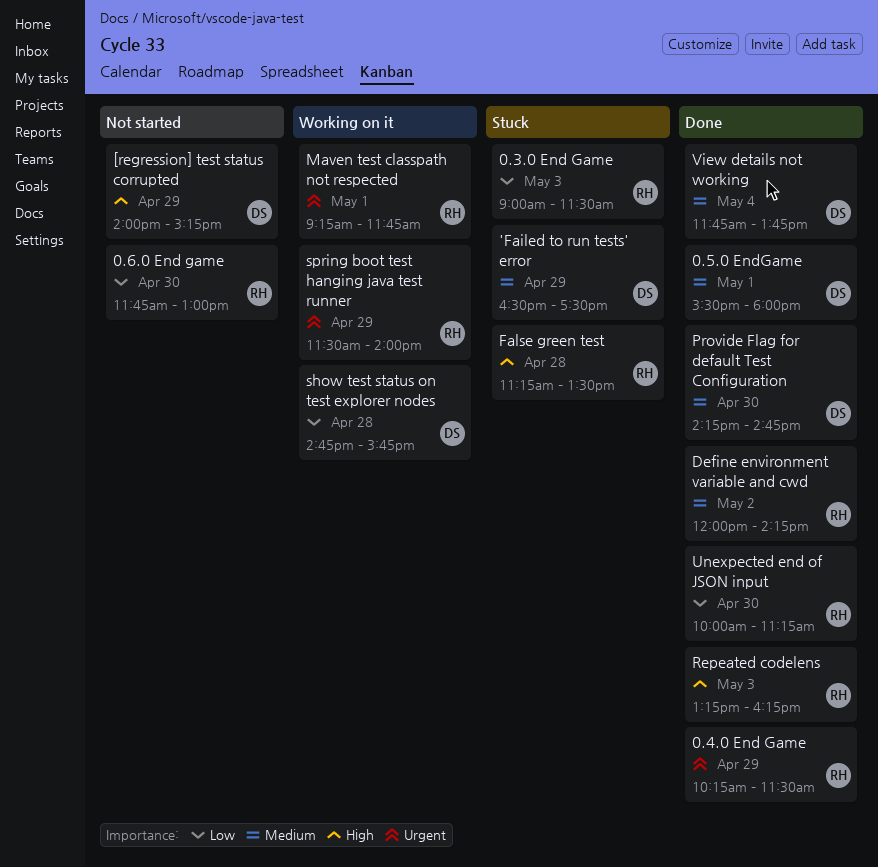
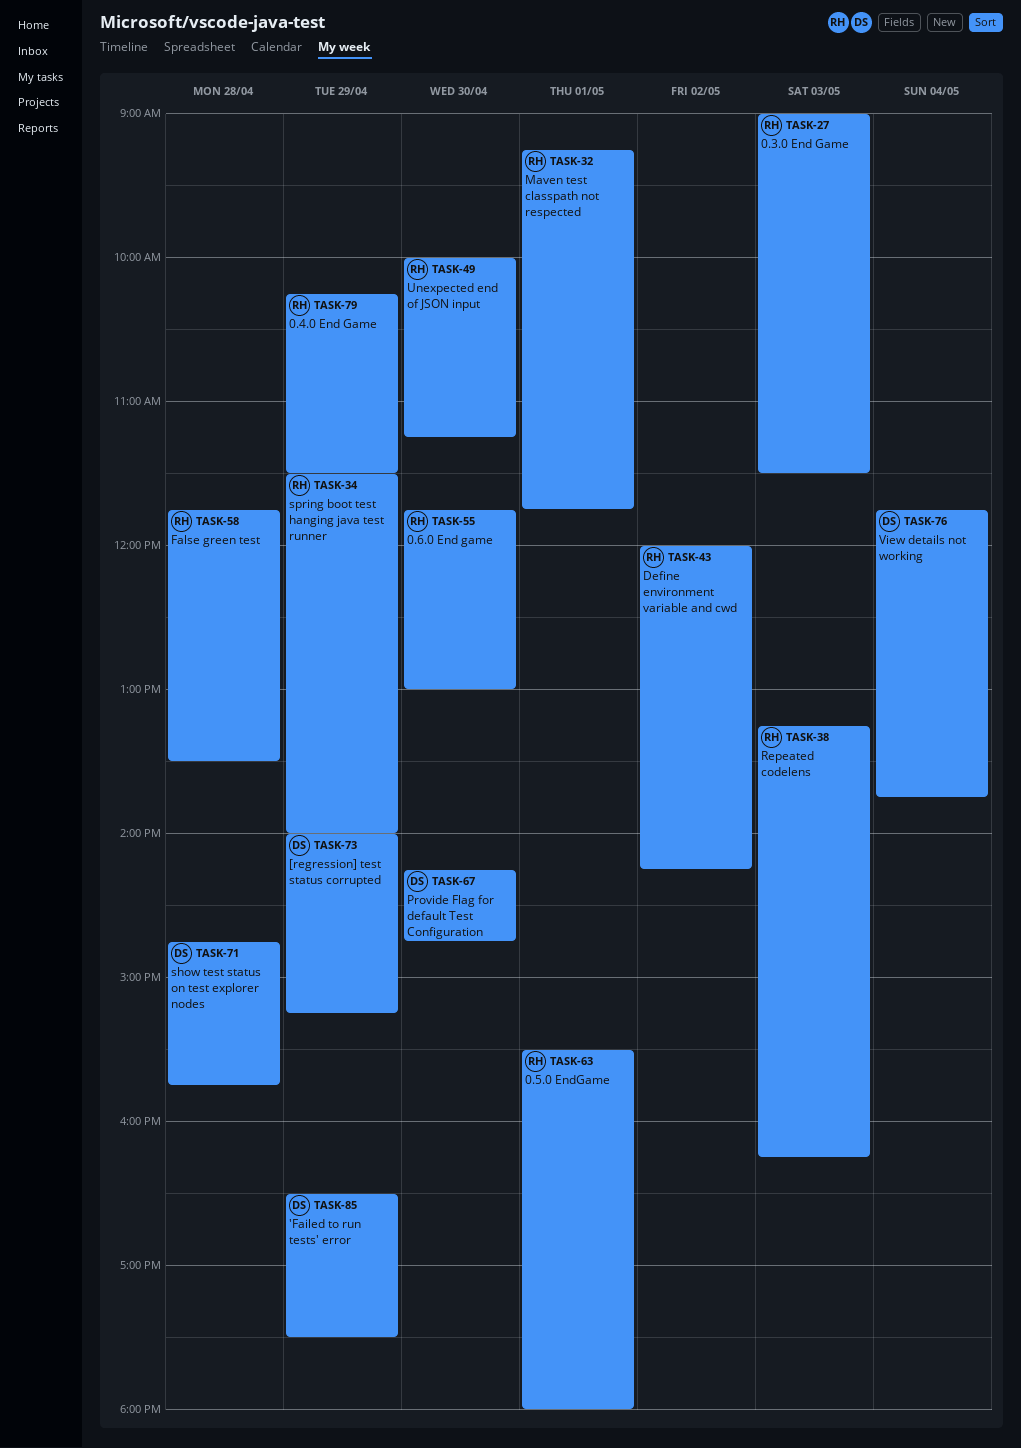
0.5.0 EndGame, owner: DS -> RH
False green test, begins: 11:15 -> 11:45

